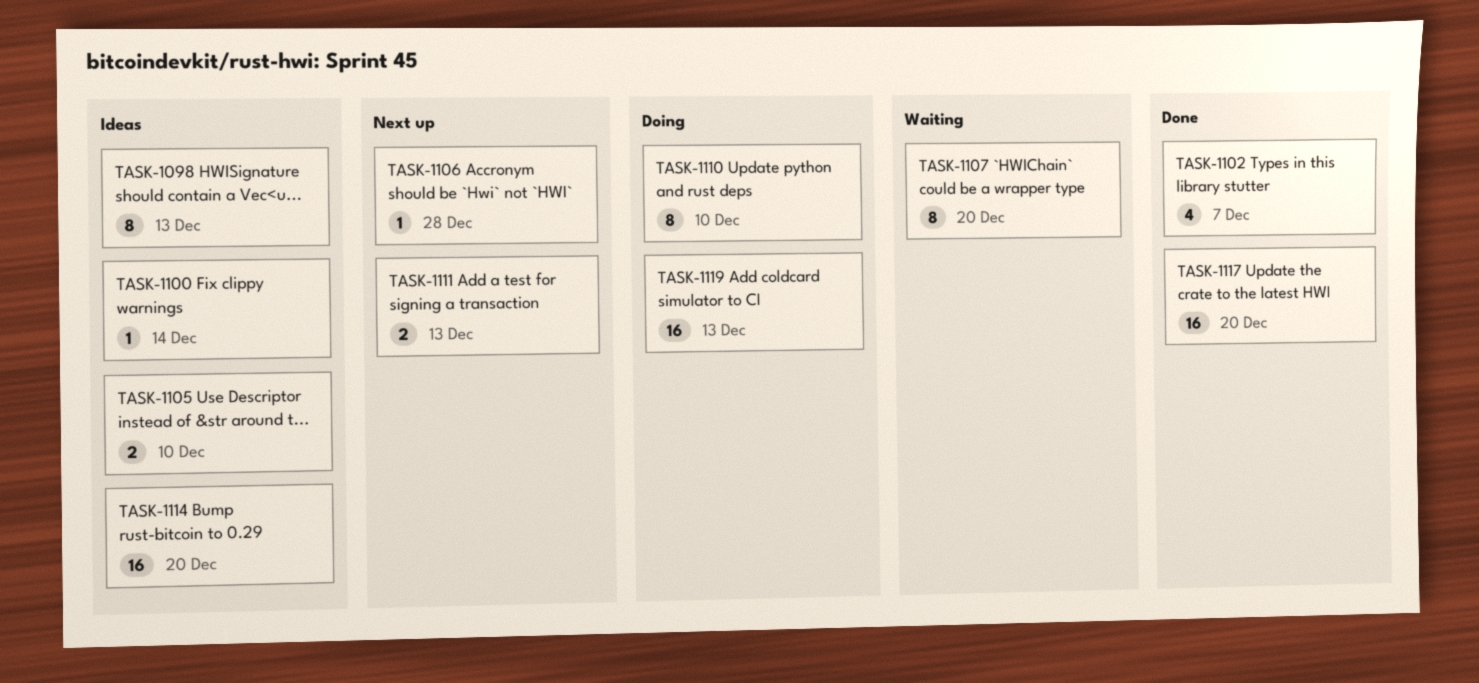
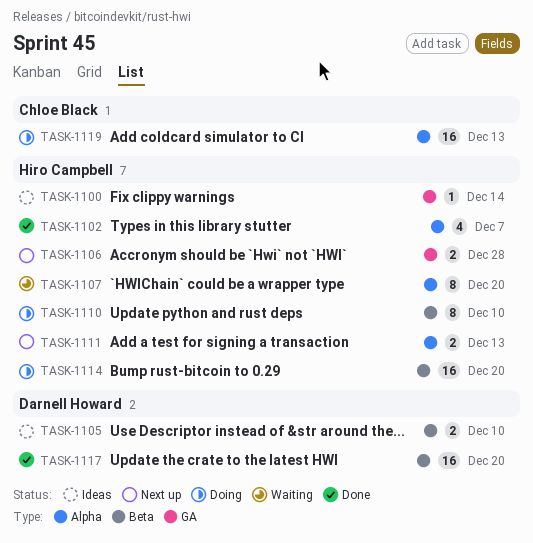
TASK-1098: present -> none
TASK-1106, estimate: 1 -> 2
TASK-1114, status: Ideas -> Doing

